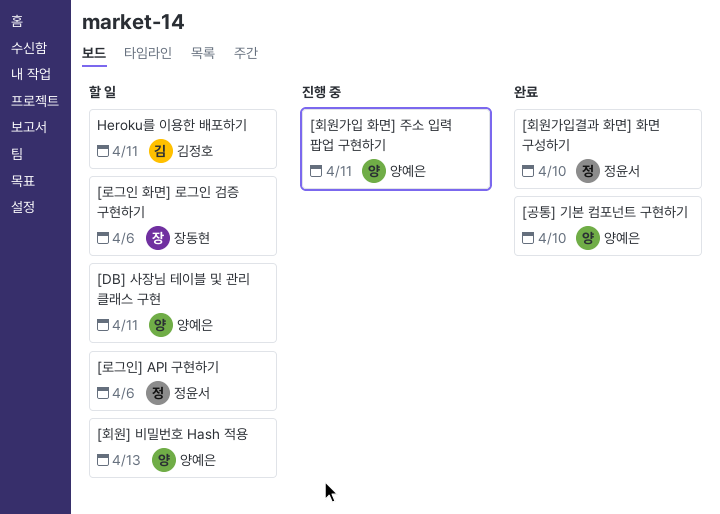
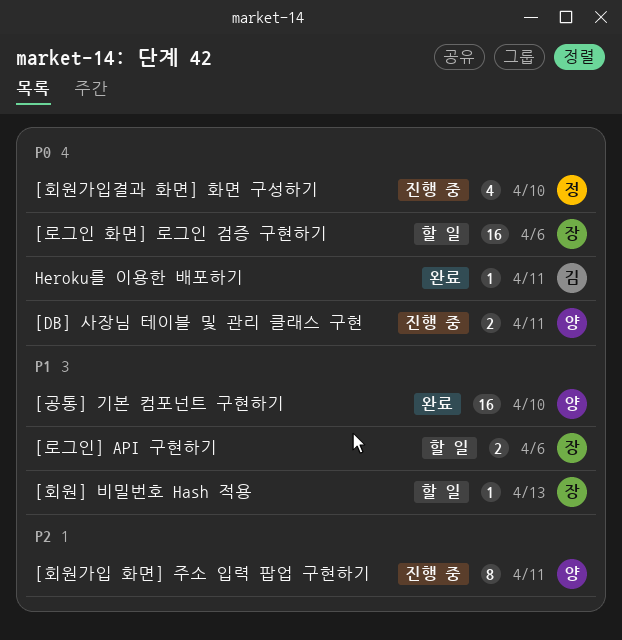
[DB] 사장님 테이블 및 관리 클래스 구현, status: 할 일 -> 진행 중
[로그인] API 구현하기, owner: 정윤서 -> 장동현
[회원] 비밀번호 Hash 적용, owner: 양예은 -> 장동현
[회원가입결과 화면] 화면 구성하기, status: 완료 -> 진행 중
Heroku를 이용한 배포하기, status: 할 일 -> 완료

